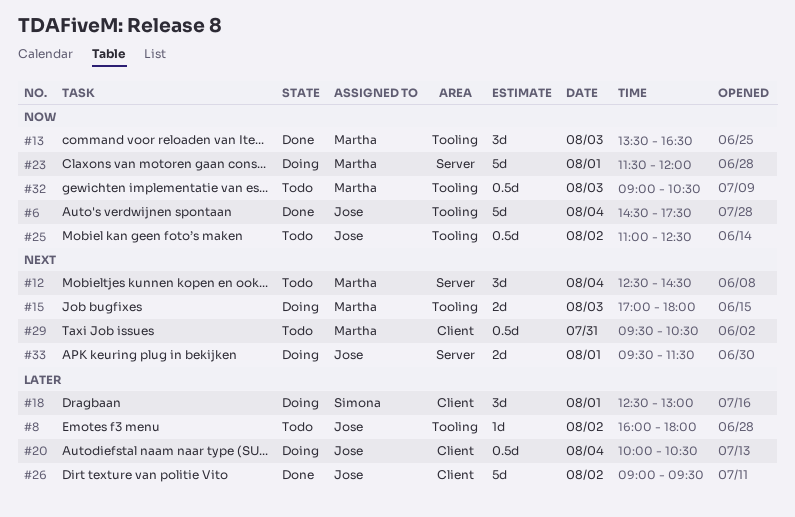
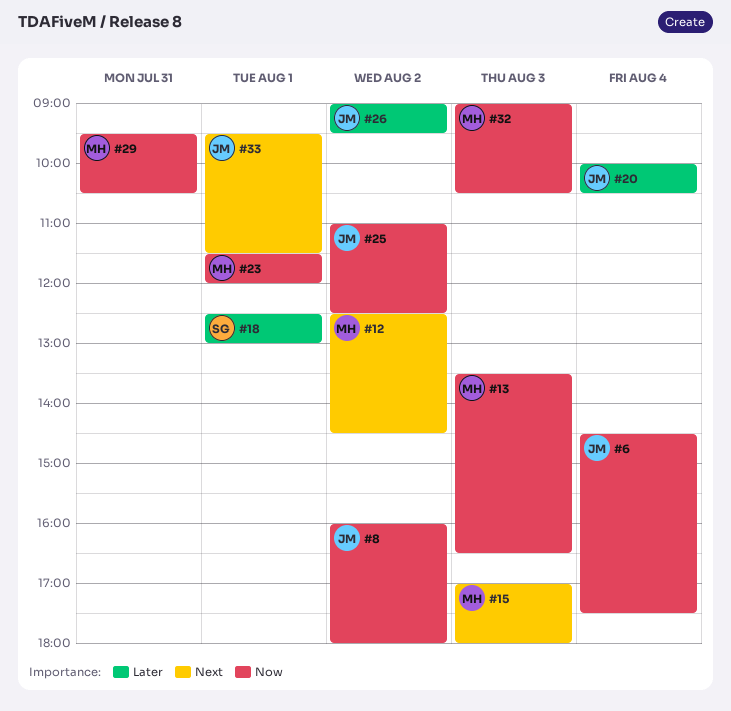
#8, priority: Later -> Now
#12, day: Aug 4 -> Aug 2
#29, priority: Next -> Now

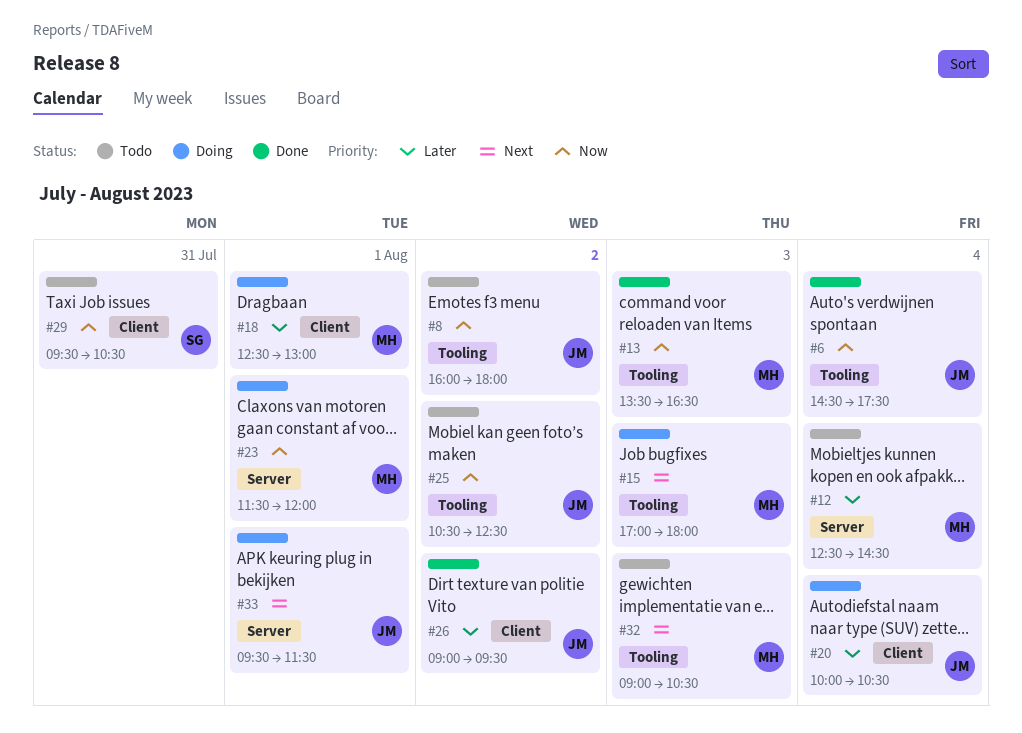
#12, priority: Next -> Later
#12, day: Aug 2 -> Aug 4
#18, owner: SG -> MH
#25, begins: 11:00 -> 10:30
#29, owner: MH -> SG
#32, priority: Now -> Next

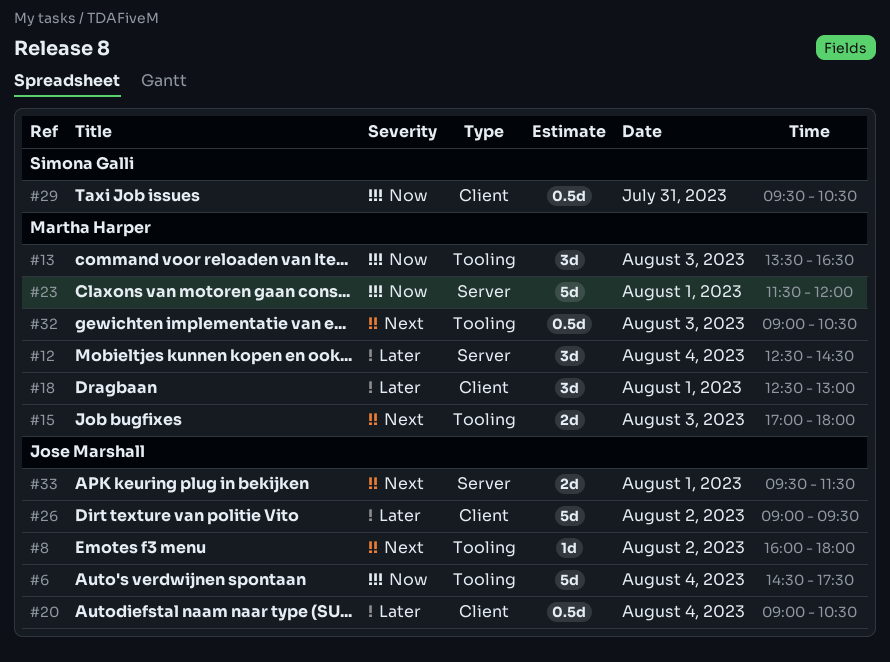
#8, priority: Now -> Next
#20, begins: 10:00 -> 09:00
#25: present -> none

